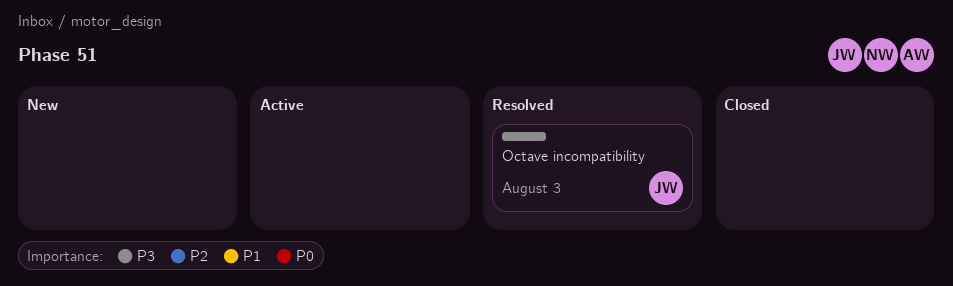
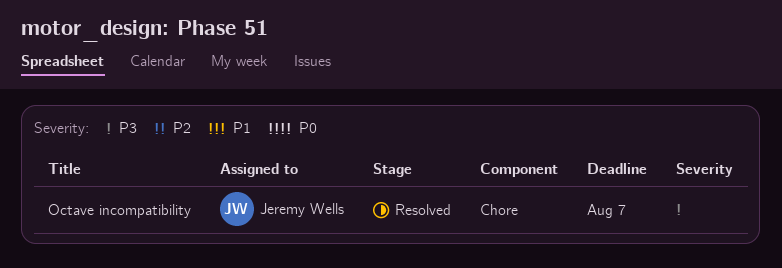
Octave incompatibility, due: Aug 3 -> Aug 7

